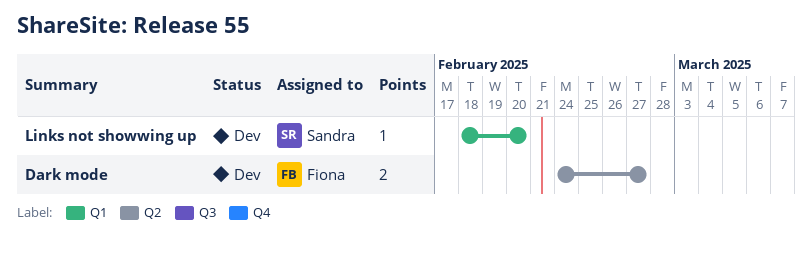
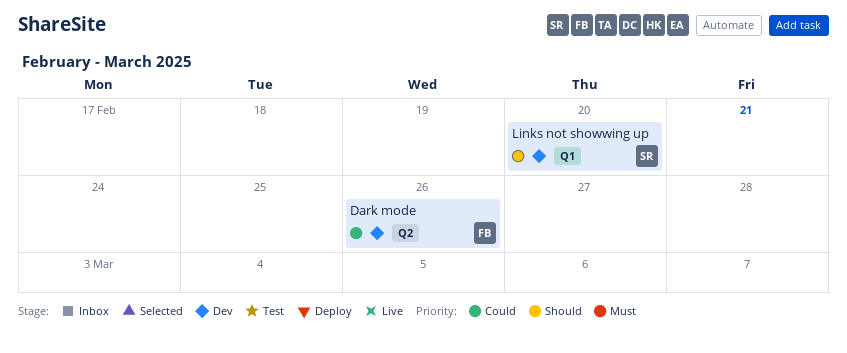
Dark mode, due: Feb 27 -> Feb 26

